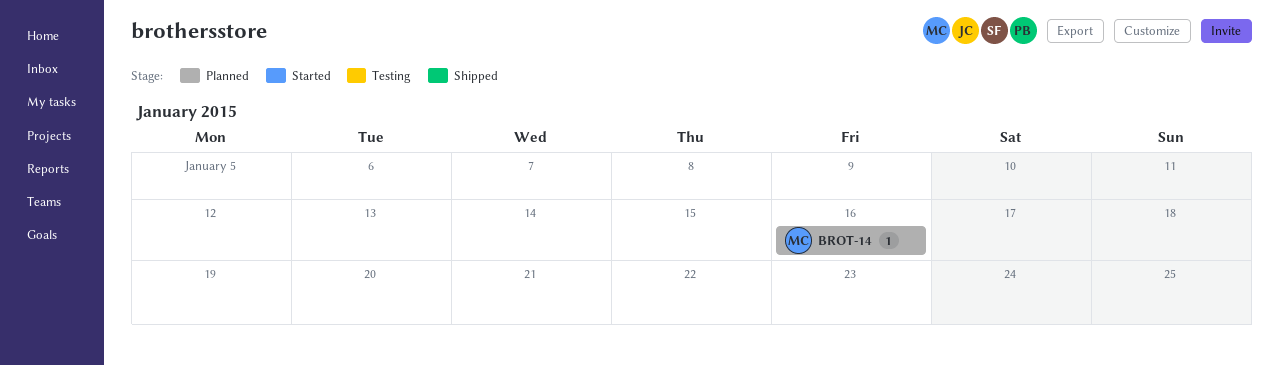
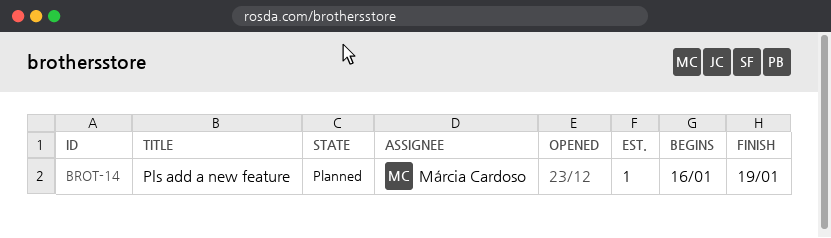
BROT-14, due: Jan 16 -> Jan 19

